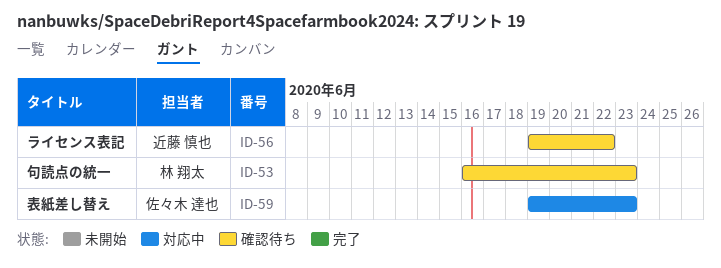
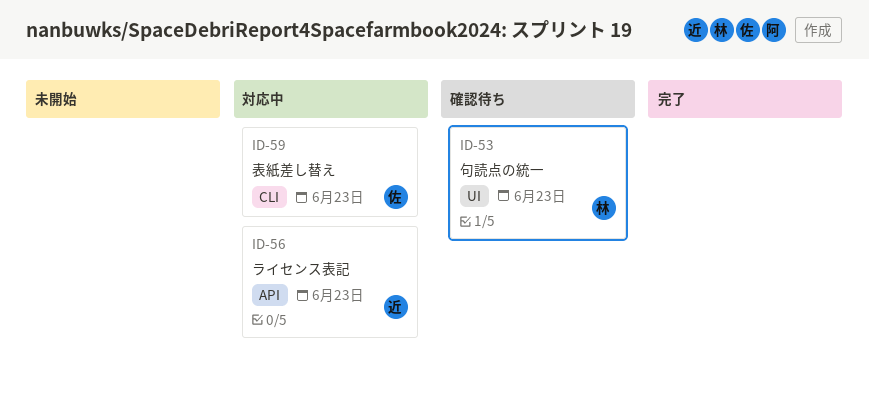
ID-56, status: 確認待ち -> 対応中
ID-56, due: Jun 22 -> Jun 23

